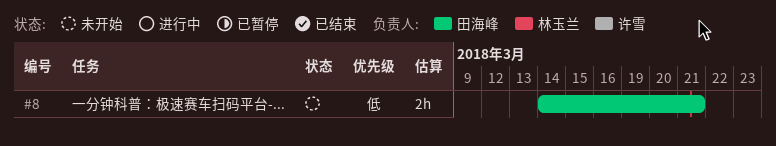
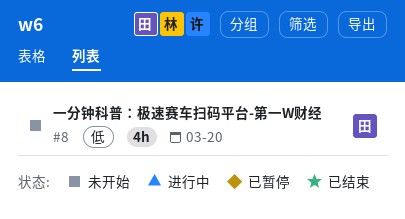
#8, estimate: 2h -> 4h
#8, due: Mar 21 -> Mar 20

